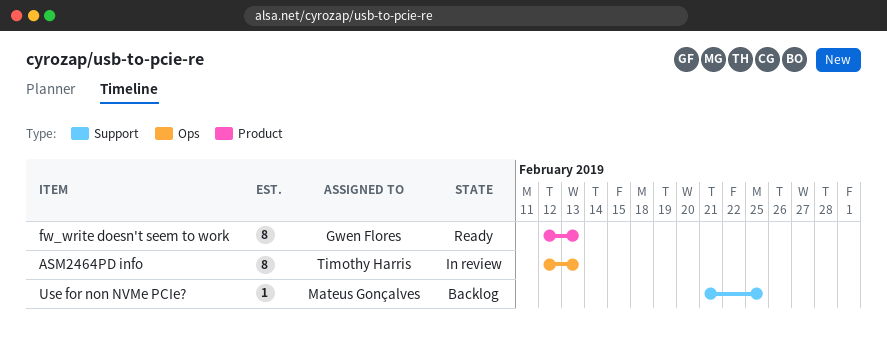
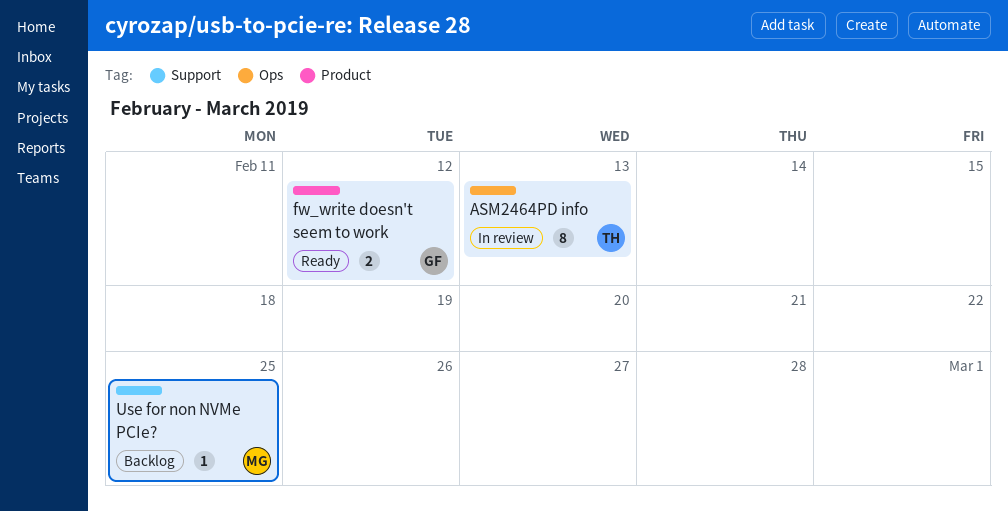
fw_write doesn't seem to work, estimate: 8 -> 2
fw_write doesn't seem to work, due: Feb 13 -> Feb 12

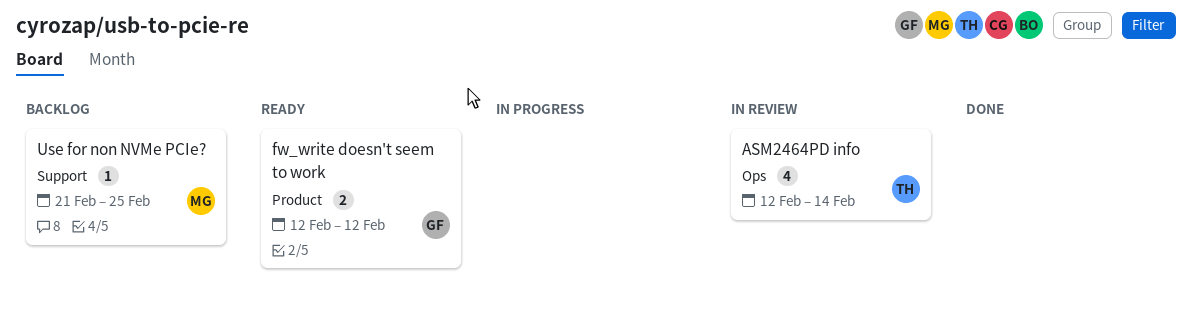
ASM2464PD info, estimate: 8 -> 4
ASM2464PD info, due: Feb 13 -> Feb 14

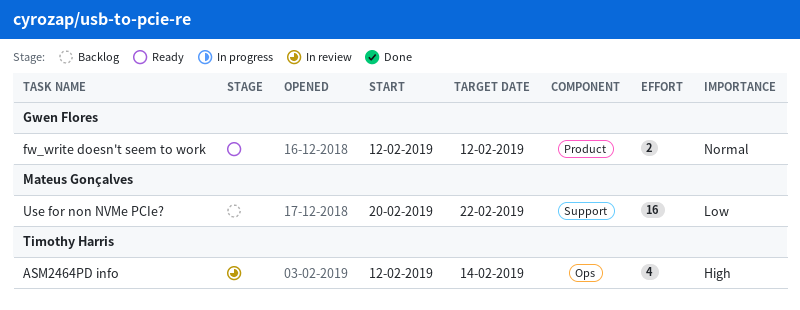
Use for non NVMe PCIe?, estimate: 1 -> 16
Use for non NVMe PCIe?, start: Feb 21 -> Feb 20
Use for non NVMe PCIe?, due: Feb 25 -> Feb 22

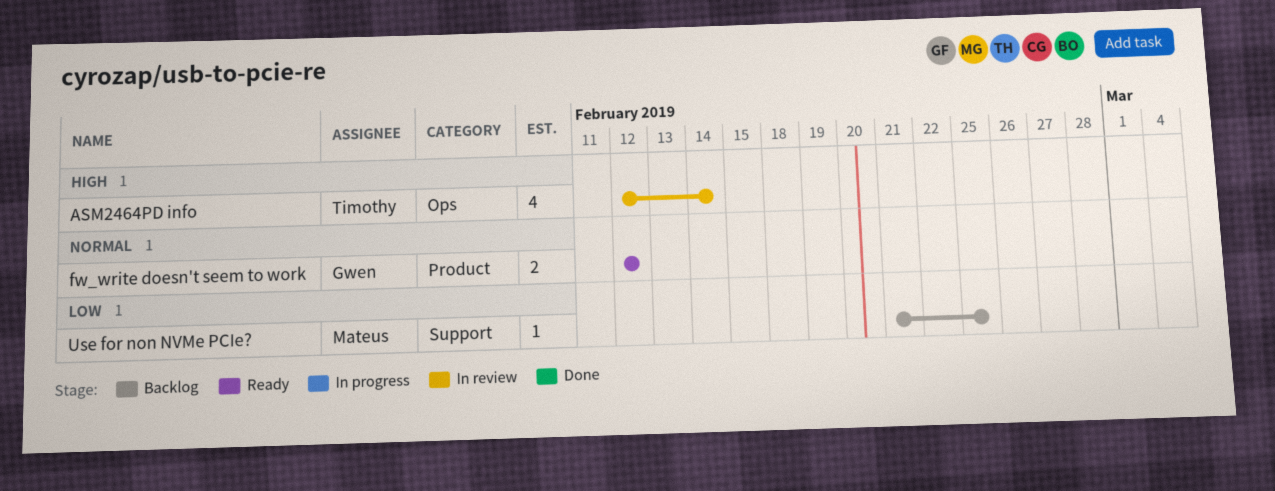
Use for non NVMe PCIe?, estimate: 16 -> 1
Use for non NVMe PCIe?, start: Feb 20 -> Feb 21
Use for non NVMe PCIe?, due: Feb 22 -> Feb 25

